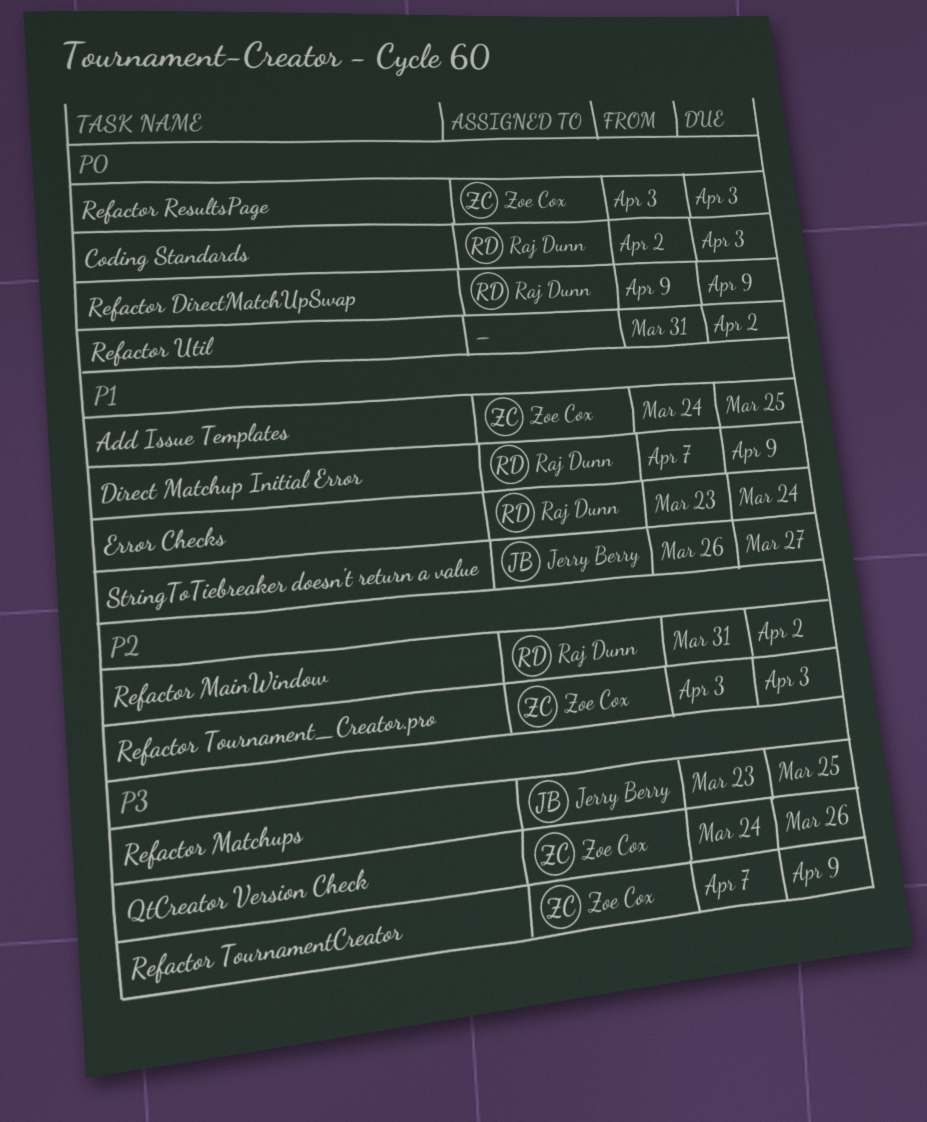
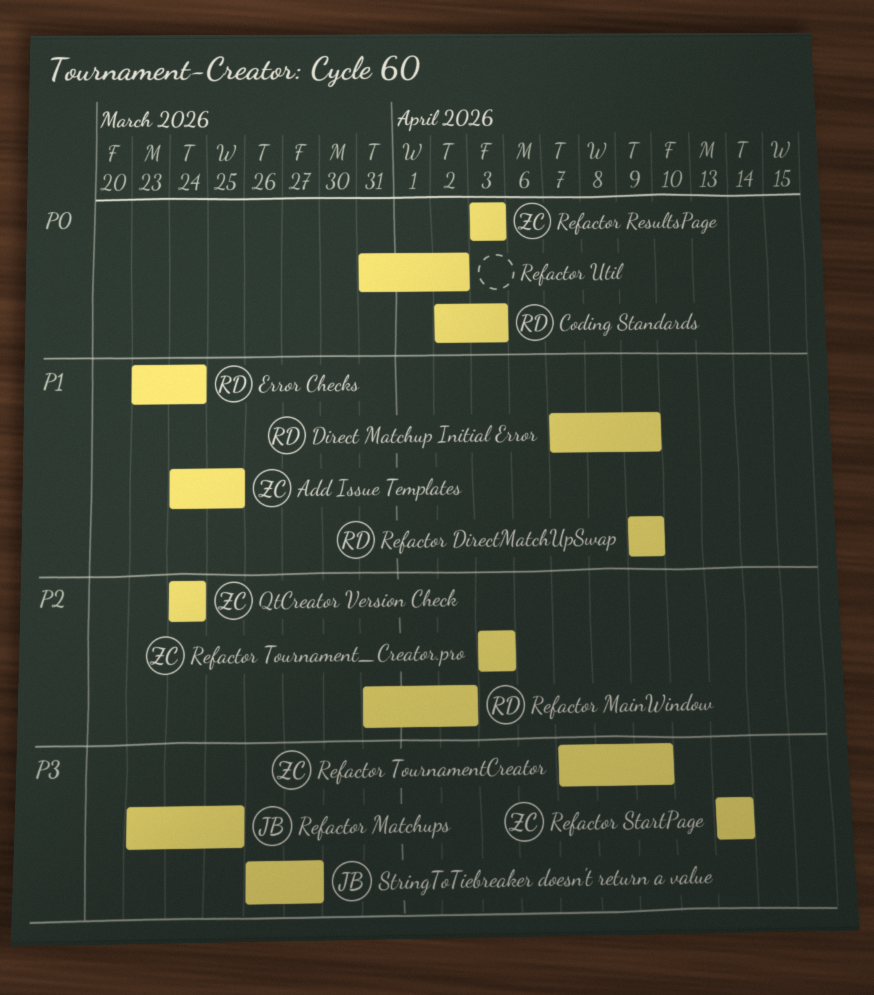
QtCreator Version Check, priority: P3 -> P2
QtCreator Version Check, due: Mar 26 -> Mar 24
Refactor DirectMatchUpSwap, priority: P0 -> P1
Refactor StartPage: none -> present
StringToTiebreaker doesn't return a value, priority: P1 -> P3

